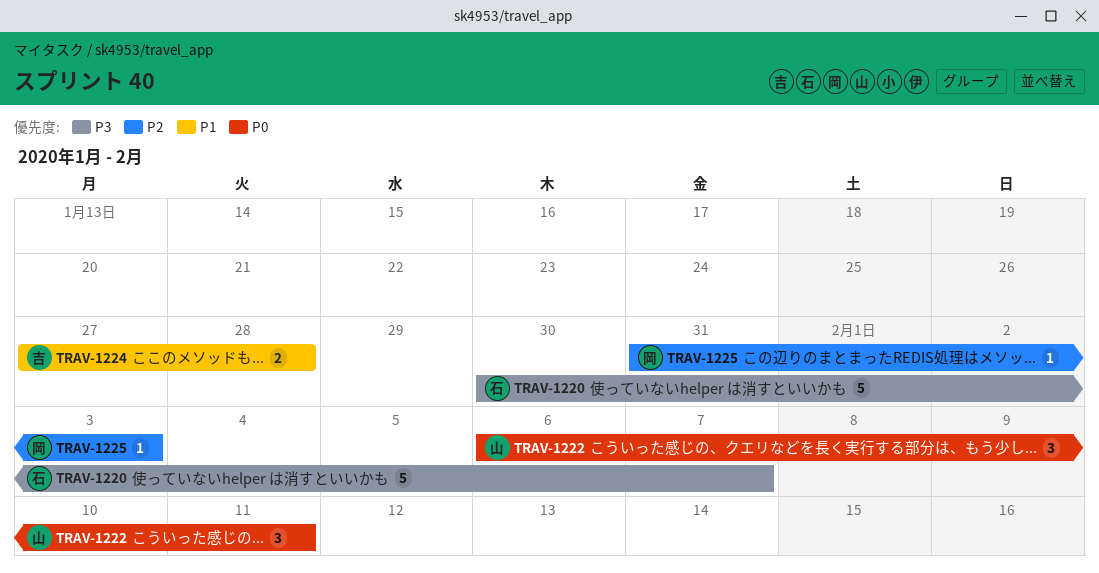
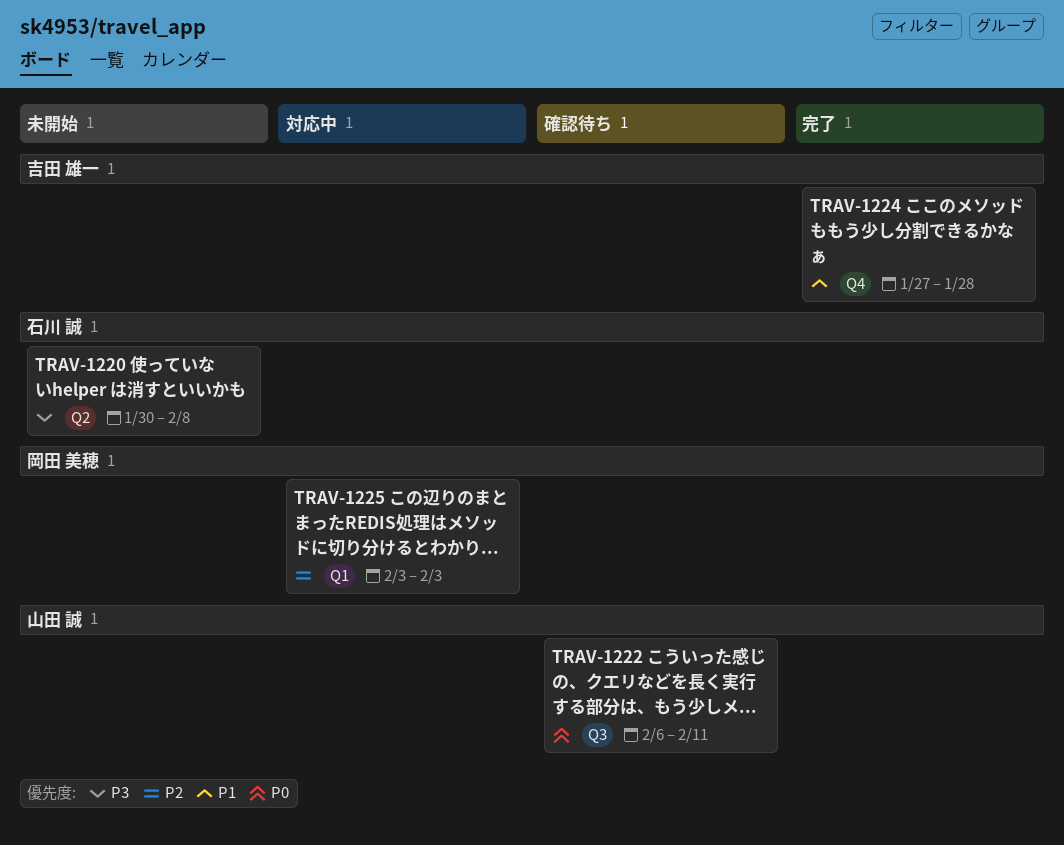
TRAV-1220, due: Feb 7 -> Feb 8
TRAV-1225, start: Jan 31 -> Feb 3

